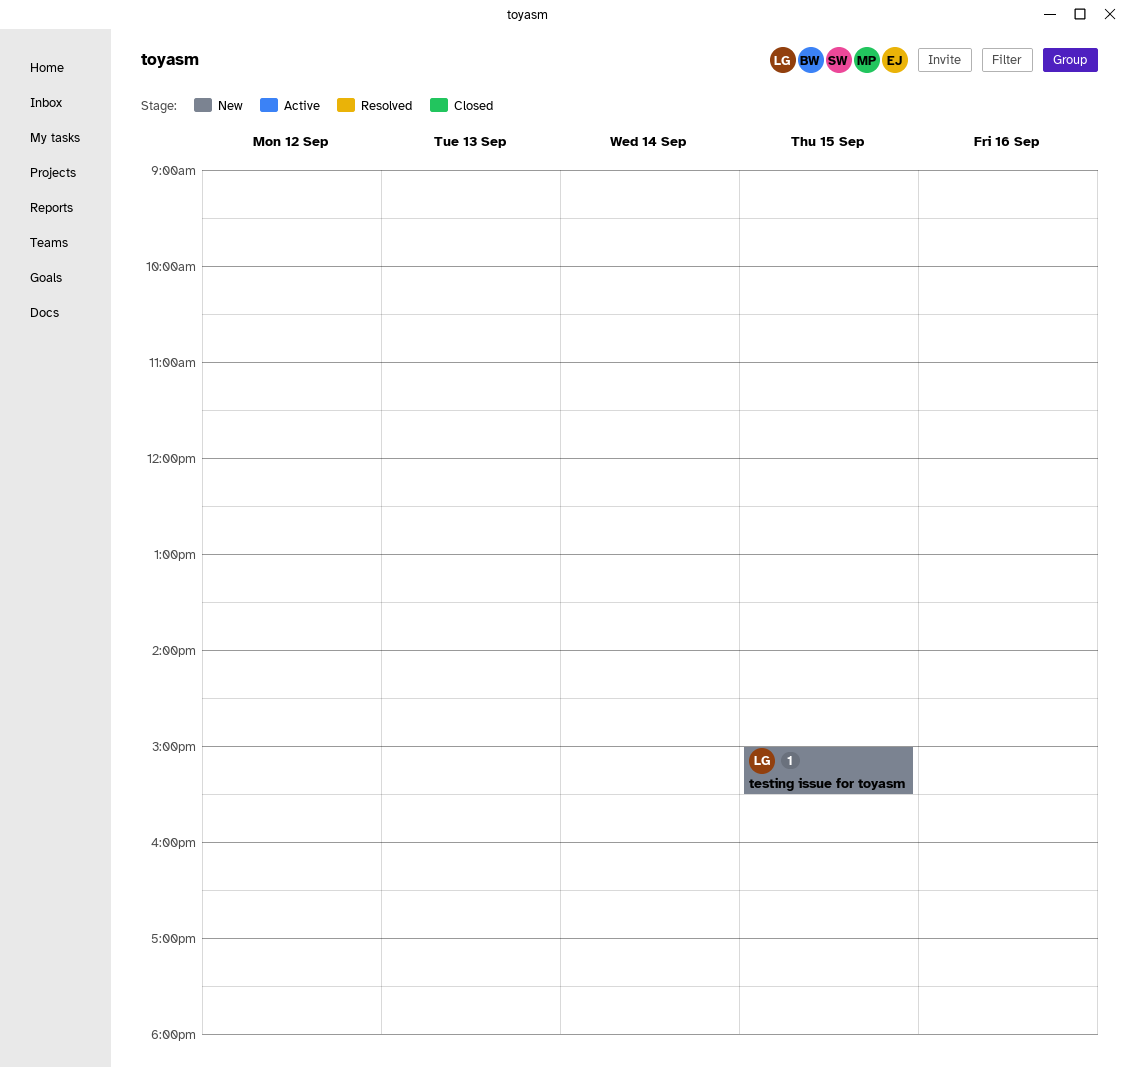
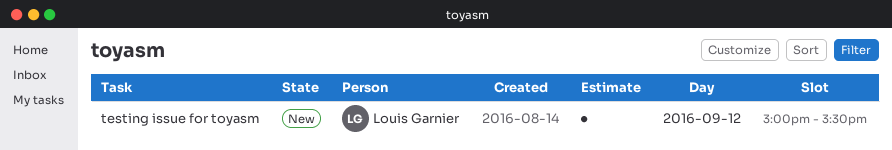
testing issue for toyasm, day: Sep 15 -> Sep 12

